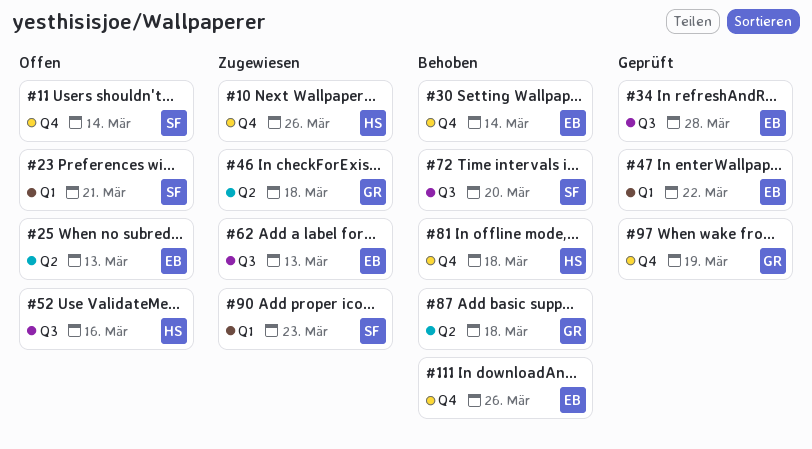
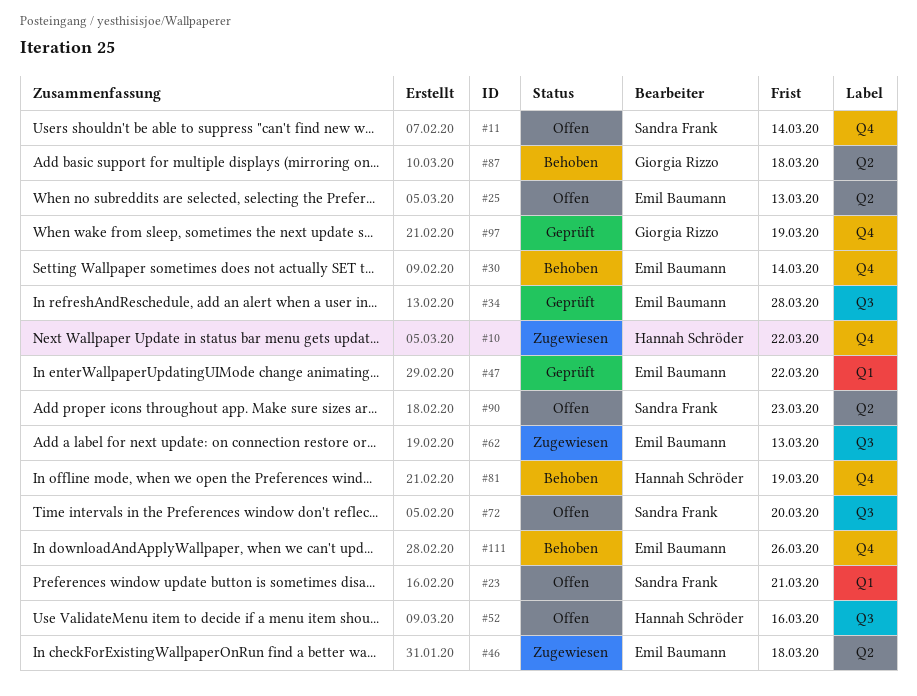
#10, due: Mar 26 -> Mar 22
#46, owner: Giorgia Rizzo -> Emil Baumann
#72, status: Behoben -> Offen
#81, due: Mar 18 -> Mar 19
#90, status: Zugewiesen -> Offen
#90, label: Q1 -> Q2

